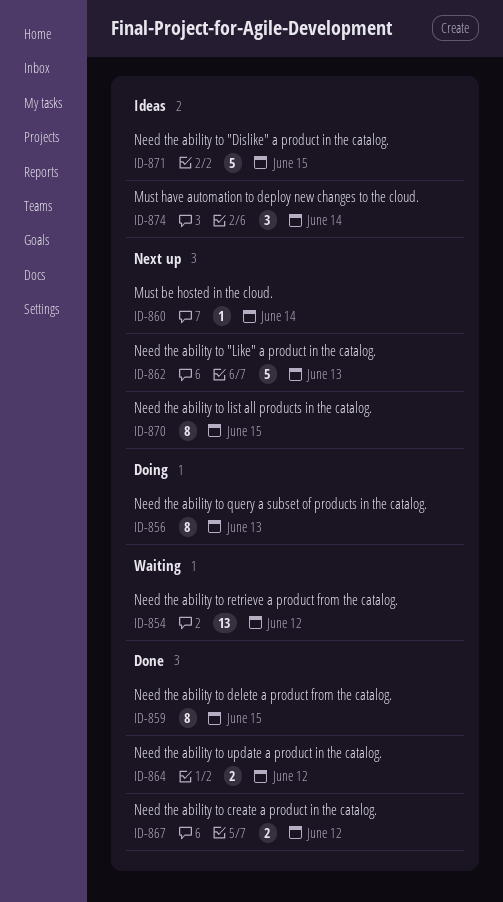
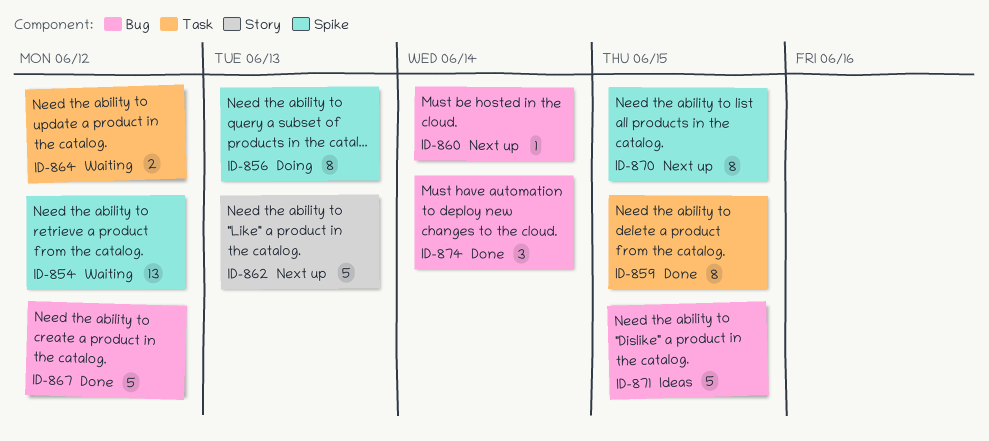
ID-864, status: Done -> Waiting
ID-867, estimate: 2 -> 5
ID-874, status: Ideas -> Done

